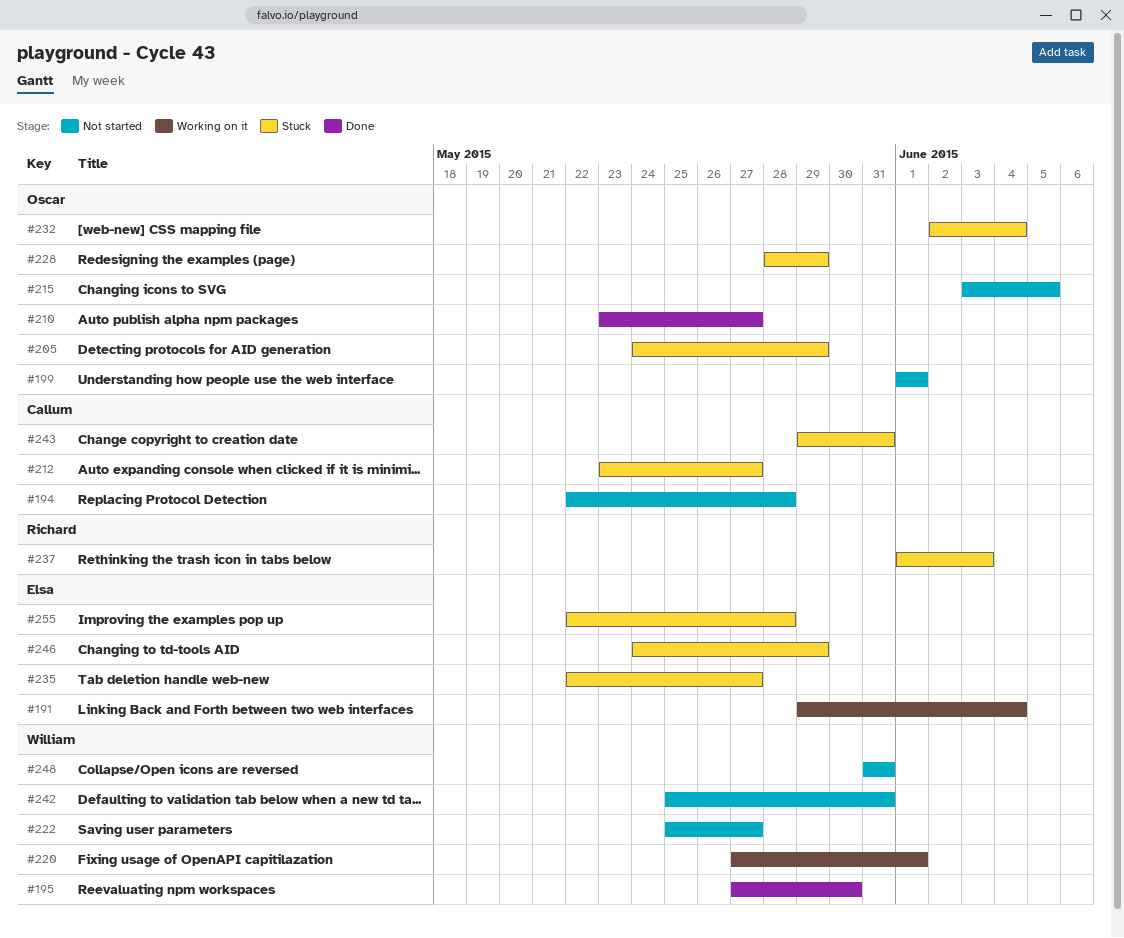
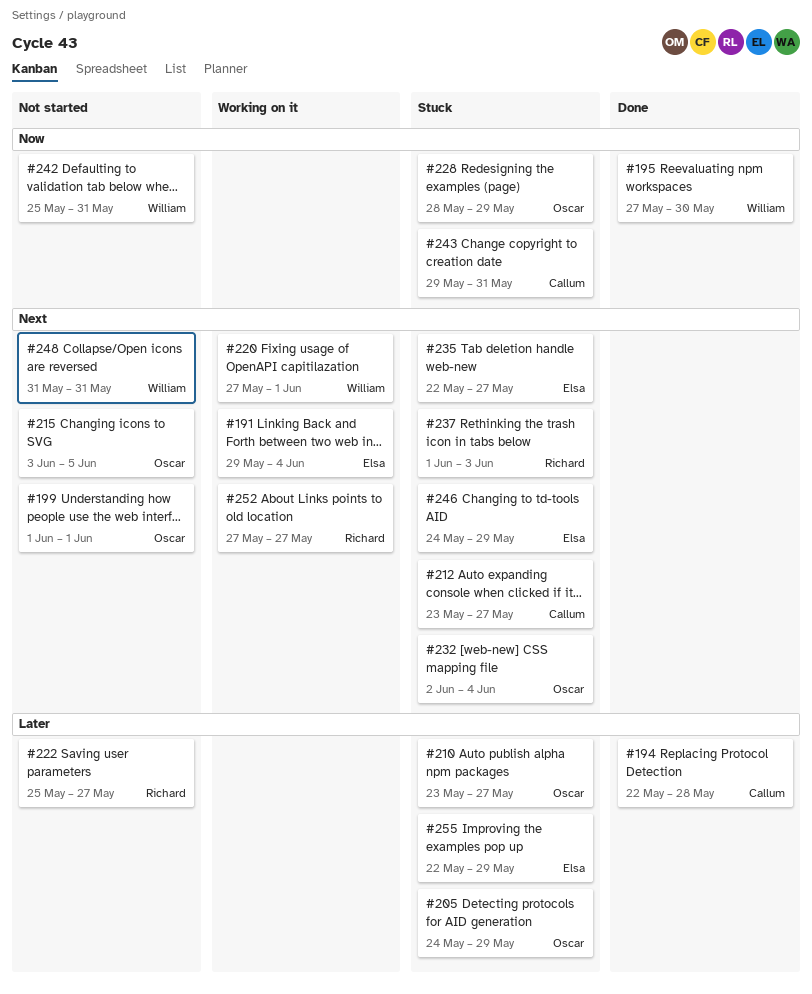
#194, status: Not started -> Done
#210, status: Done -> Stuck
#222, owner: William -> Richard
#252: none -> present
#255, due: May 28 -> May 29

